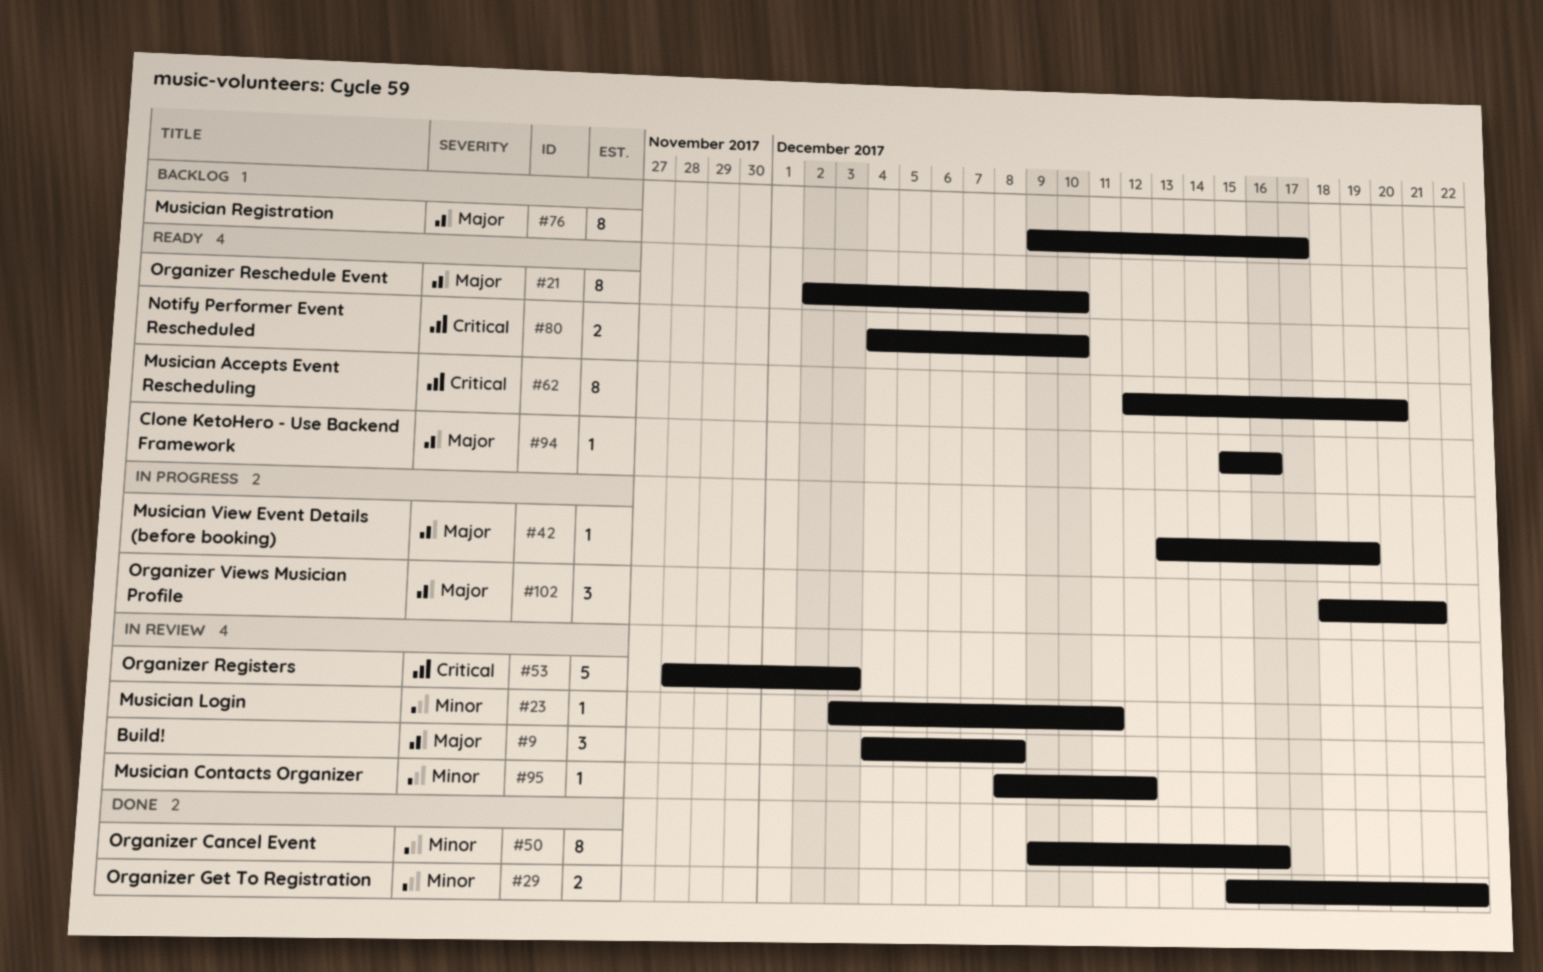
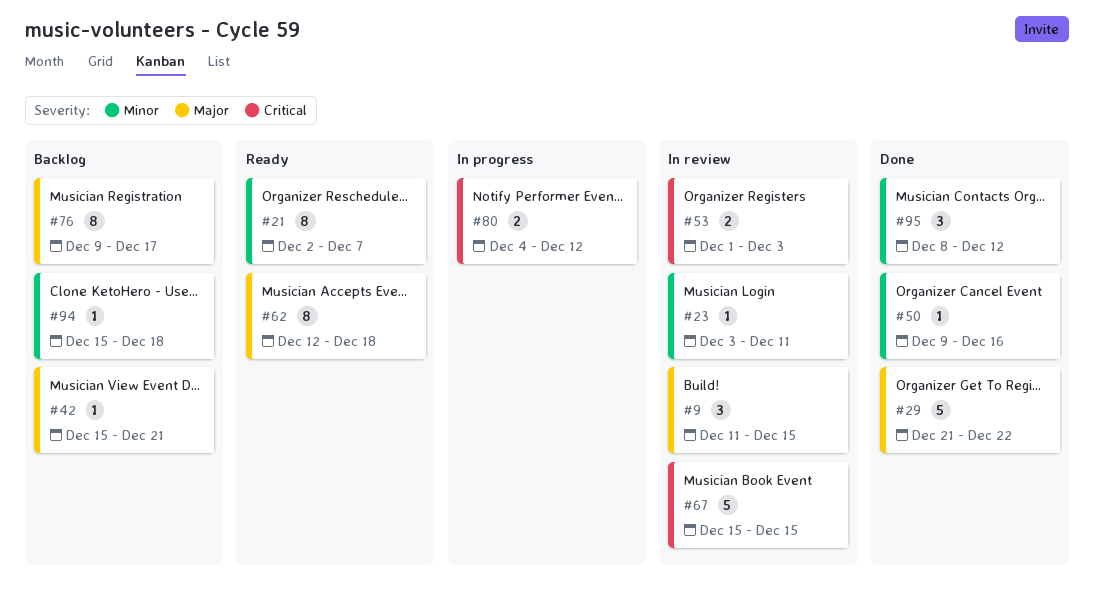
#9, start: Dec 4 -> Dec 11
#9, due: Dec 8 -> Dec 15
#21, priority: Major -> Minor
#21, due: Dec 10 -> Dec 7
#29, priority: Minor -> Major
#29, estimate: 2 -> 5
#29, start: Dec 15 -> Dec 21
#42, status: In progress -> Backlog
#42, start: Dec 13 -> Dec 15
#42, due: Dec 19 -> Dec 21
#50, estimate: 8 -> 1
#53, estimate: 5 -> 2
#53, start: Nov 28 -> Dec 1
#62, priority: Critical -> Major
#62, due: Dec 20 -> Dec 18
#67: none -> present
#80, status: Ready -> In progress
#80, due: Dec 10 -> Dec 12
#94, status: Ready -> Backlog
#94, priority: Major -> Minor
#94, due: Dec 16 -> Dec 18
#95, status: In review -> Done
#95, estimate: 1 -> 3
#102: present -> none

